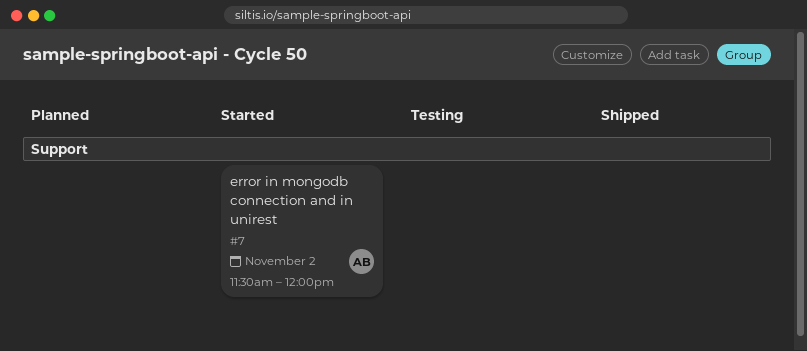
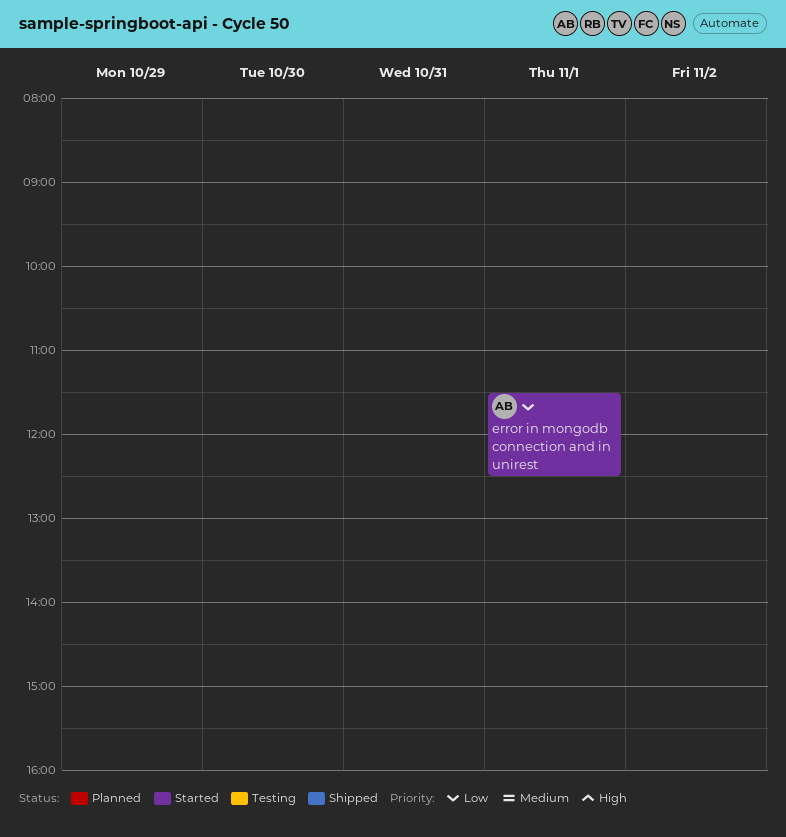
error in mongodb connection and in unirest, day: Nov 2 -> Nov 1
error in mongodb connection and in unirest, ends: 12:00 -> 12:30

